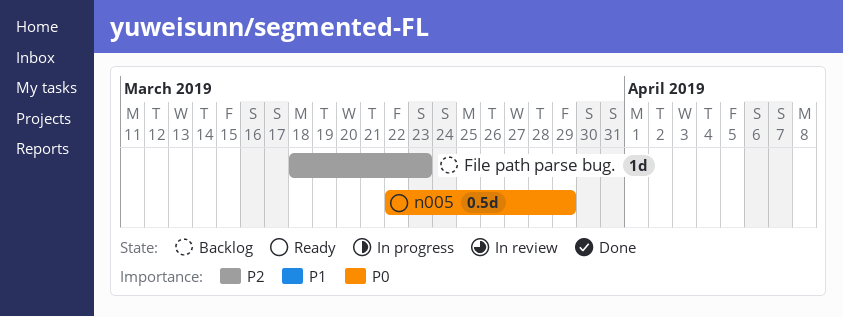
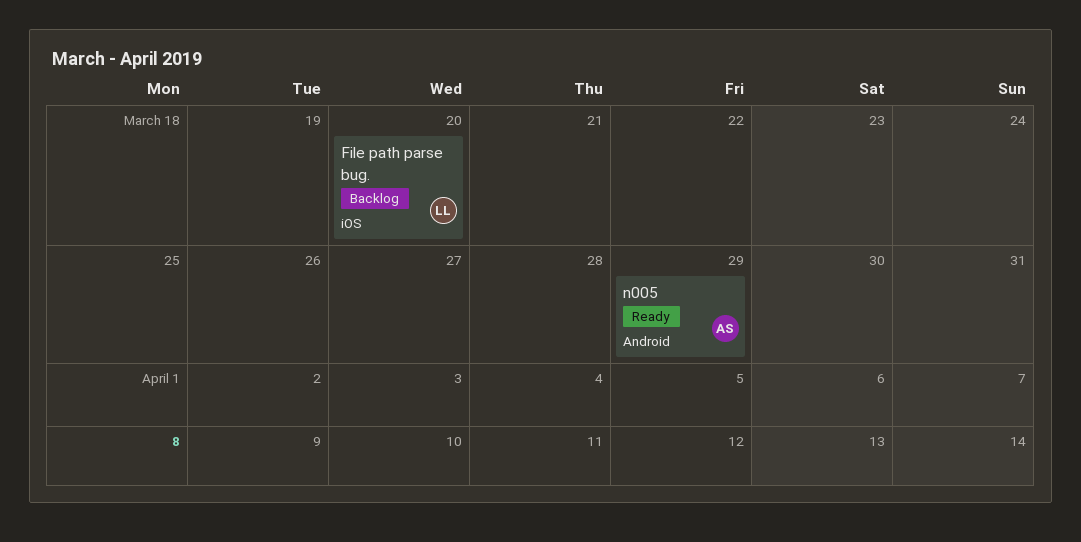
File path parse bug., due: Mar 23 -> Mar 20

